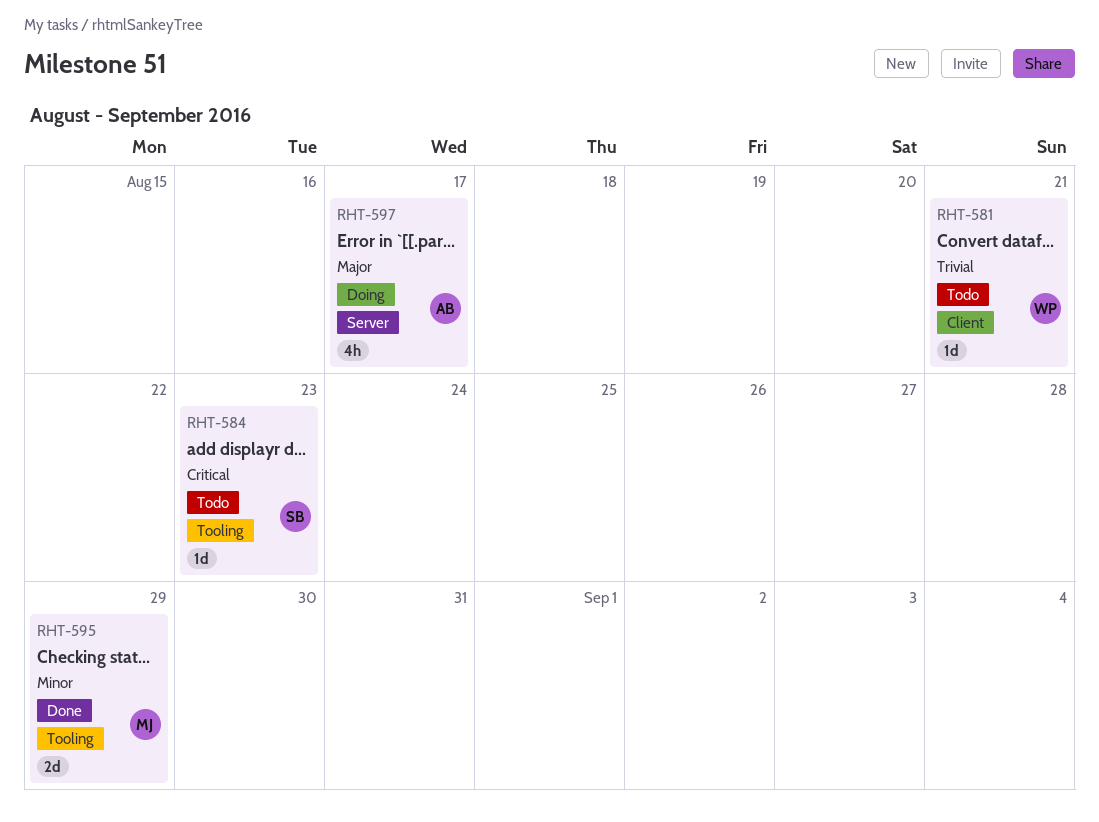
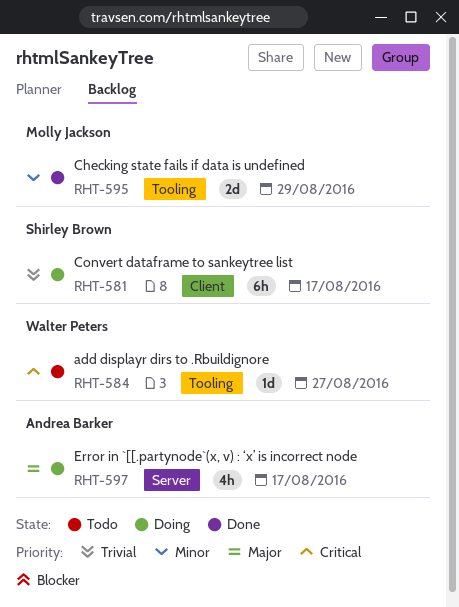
RHT-581, status: Todo -> Doing
RHT-581, owner: Walter Peters -> Shirley Brown
RHT-581, estimate: 1d -> 6h
RHT-581, due: Aug 21 -> Aug 17
RHT-584, owner: Shirley Brown -> Walter Peters
RHT-584, due: Aug 23 -> Aug 27

